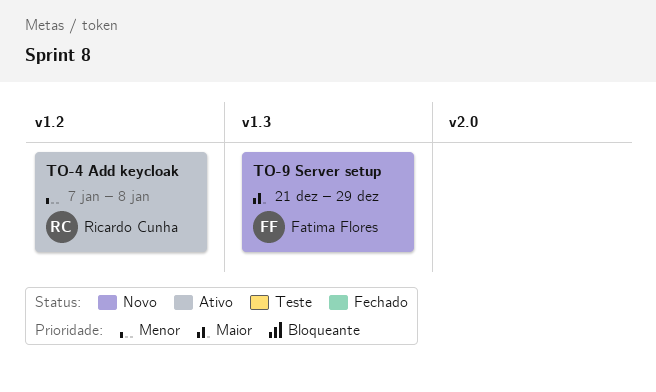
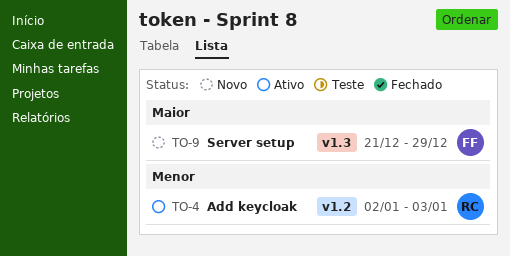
TO-4, start: Jan 7 -> Jan 2
TO-4, due: Jan 8 -> Jan 3

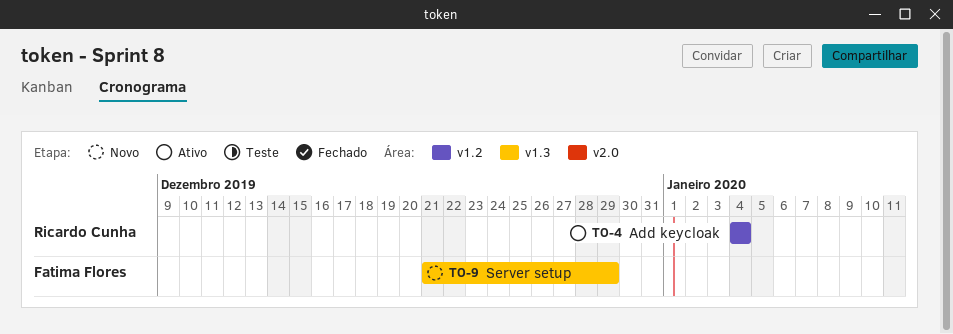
TO-4, start: Jan 2 -> Jan 4
TO-4, due: Jan 3 -> Jan 4

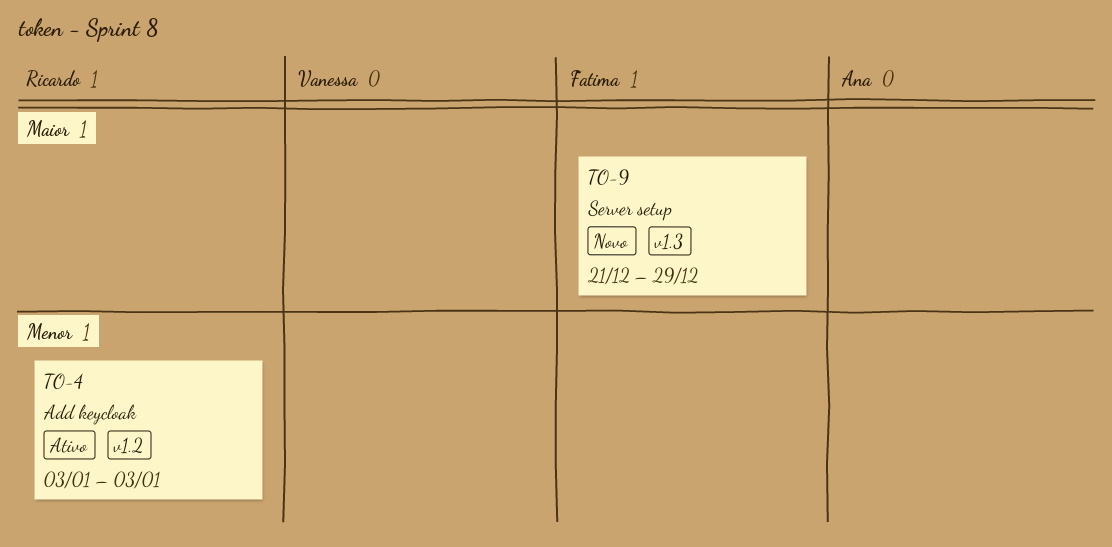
TO-4, start: Jan 4 -> Jan 3
TO-4, due: Jan 4 -> Jan 3

